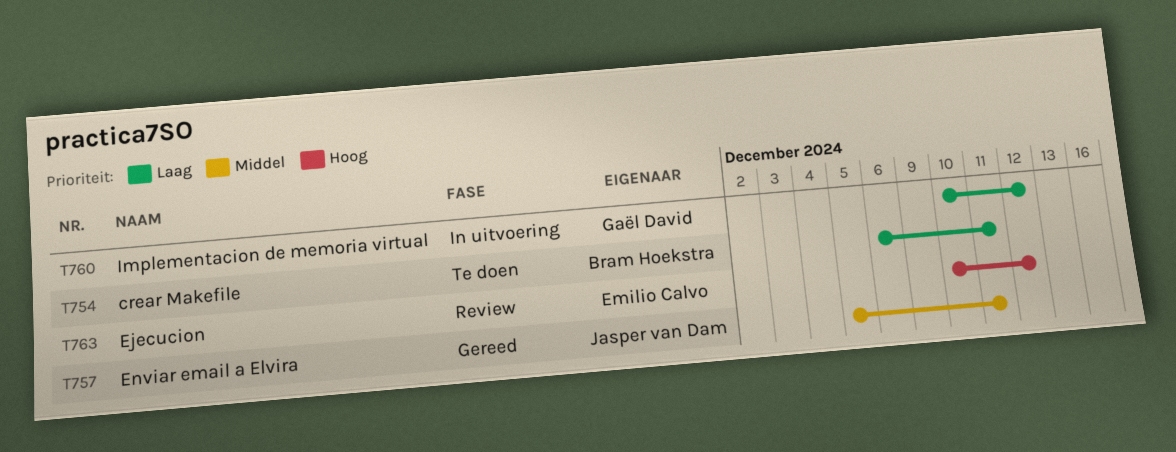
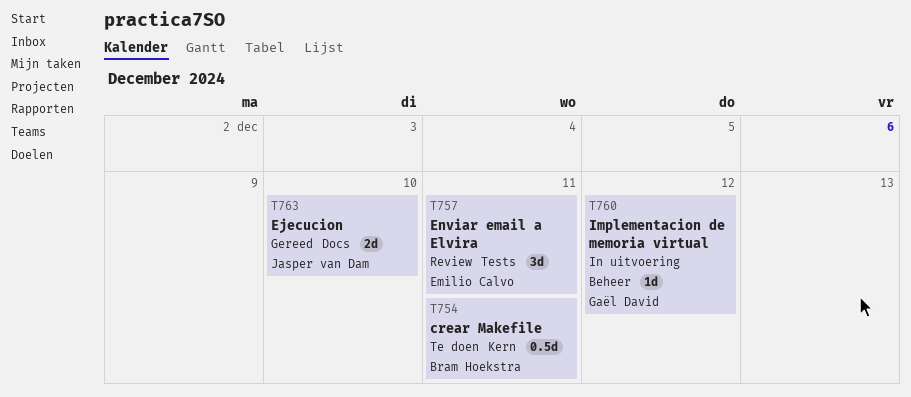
T757, status: Gereed -> Review
T757, owner: Jasper van Dam -> Emilio Calvo
T763, status: Review -> Gereed
T763, owner: Emilio Calvo -> Jasper van Dam
T763, due: Dec 12 -> Dec 10

